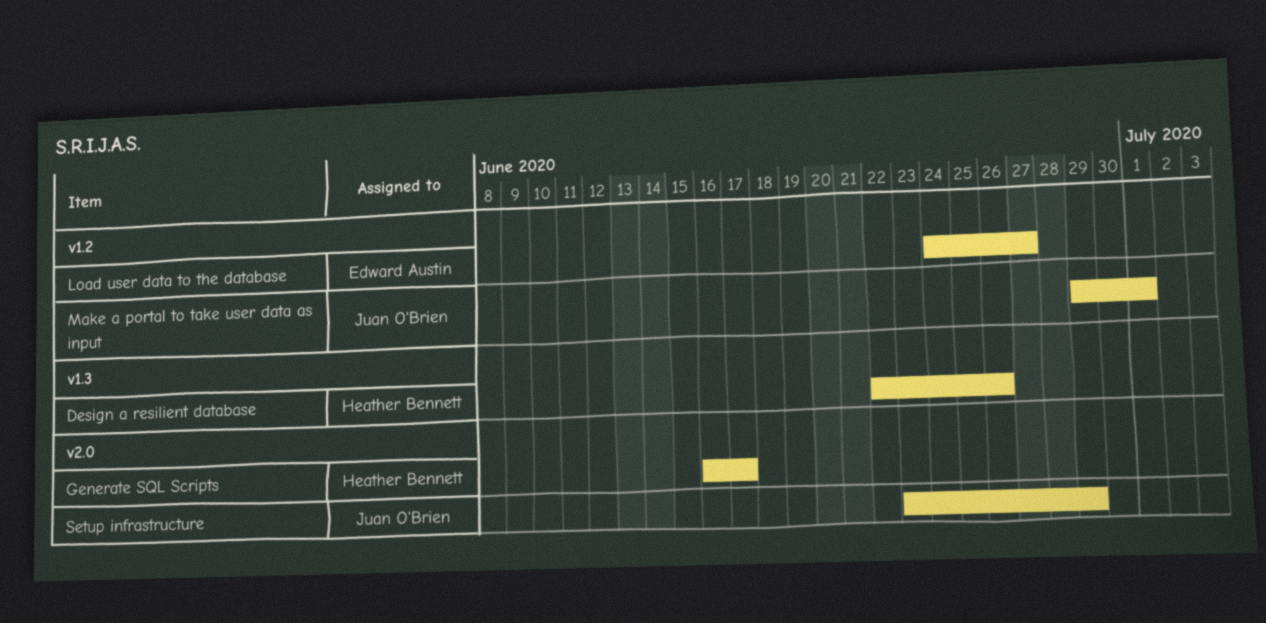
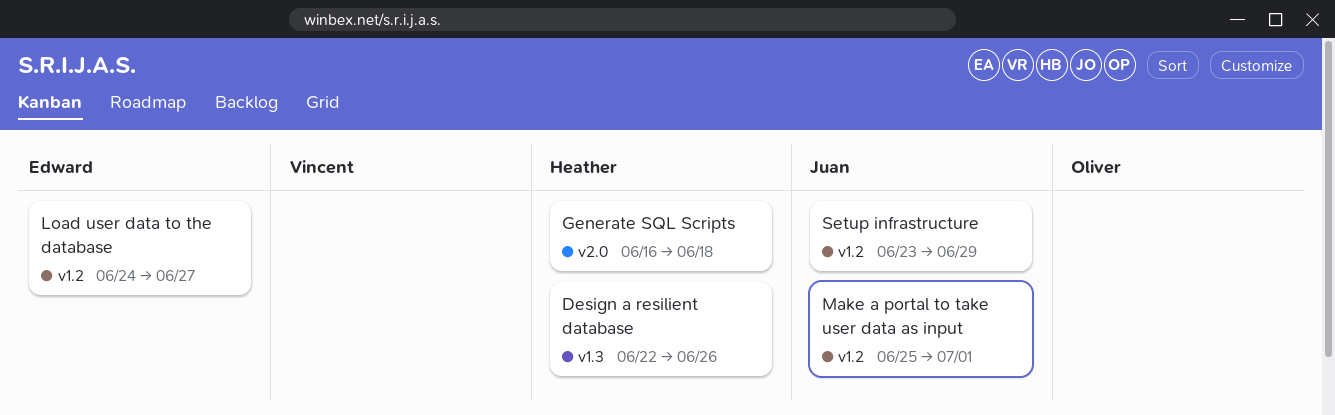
Generate SQL Scripts, due: Jun 17 -> Jun 18
Make a portal to take user data as input, start: Jun 29 -> Jun 25
Setup infrastructure, label: v2.0 -> v1.2

